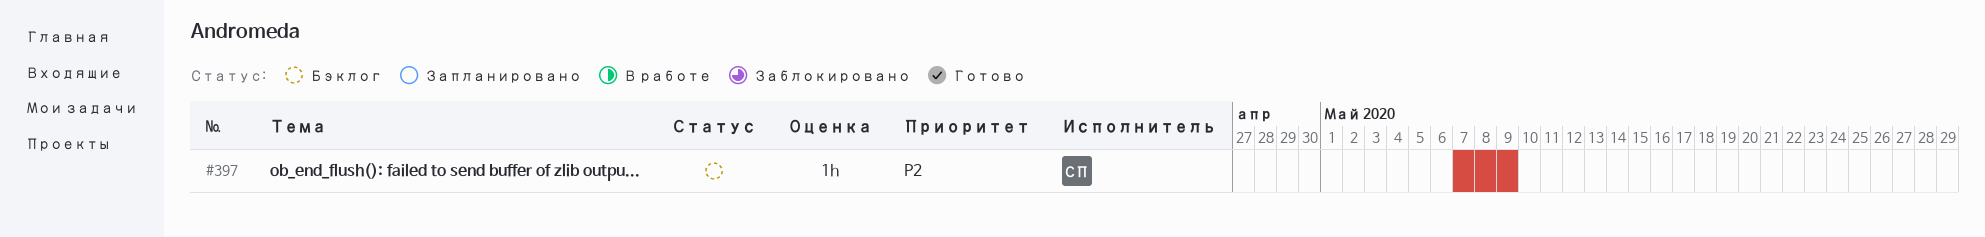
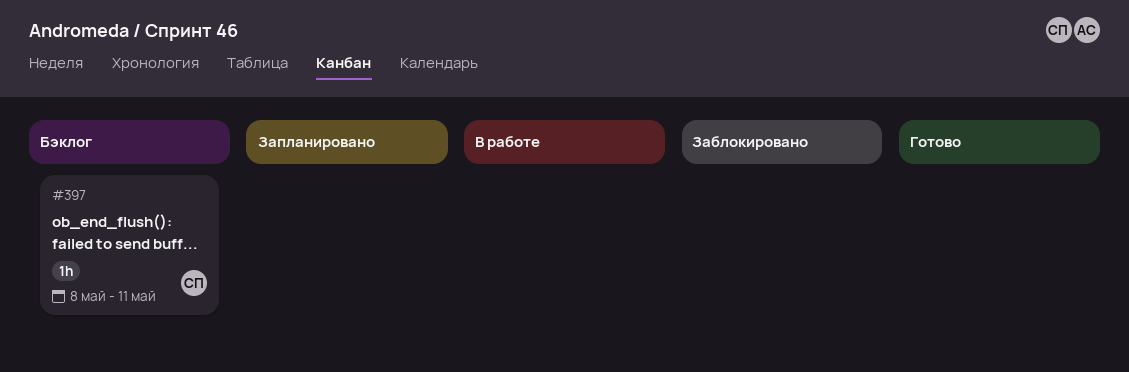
#397, start: May 7 -> May 8
#397, due: May 9 -> May 11

